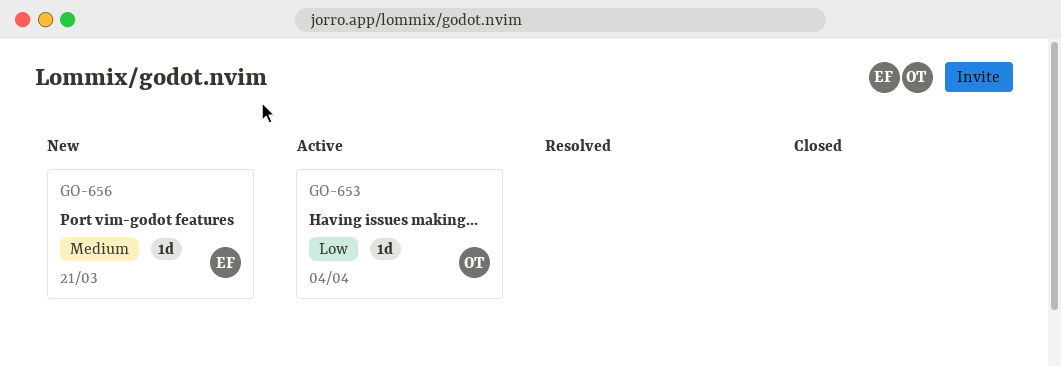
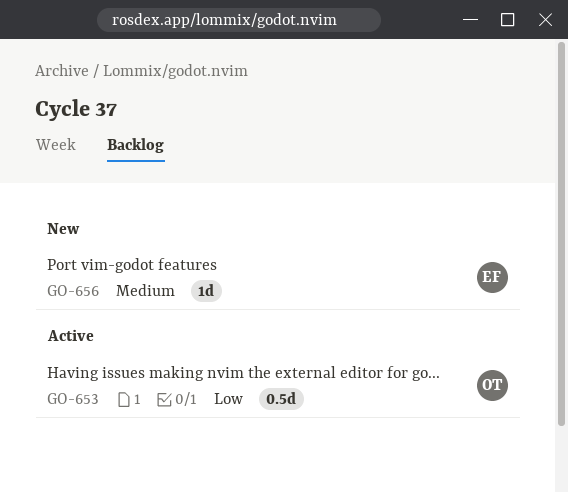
GO-653, estimate: 1d -> 0.5d

